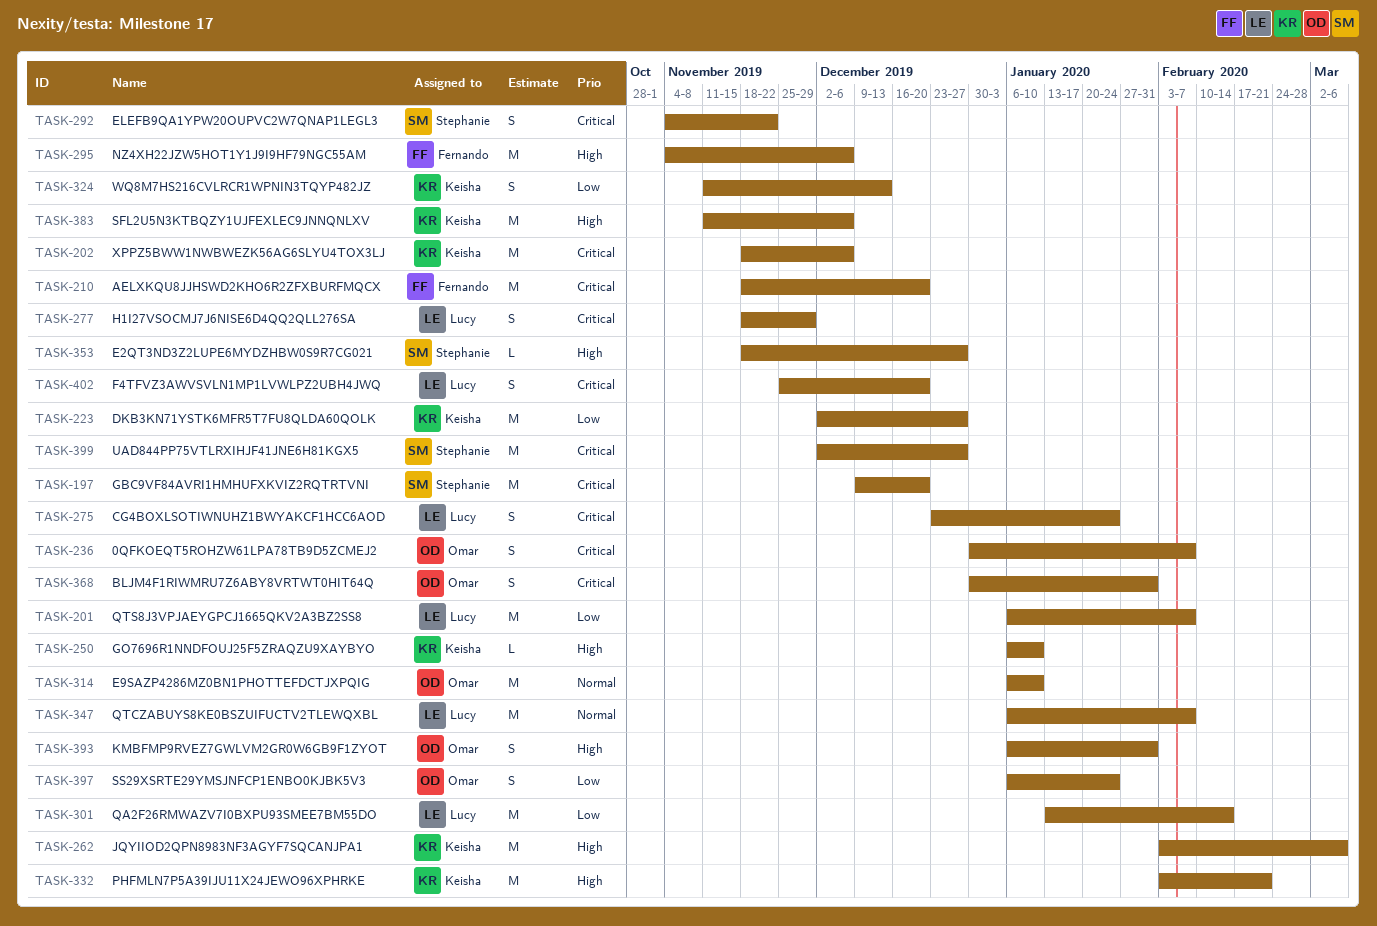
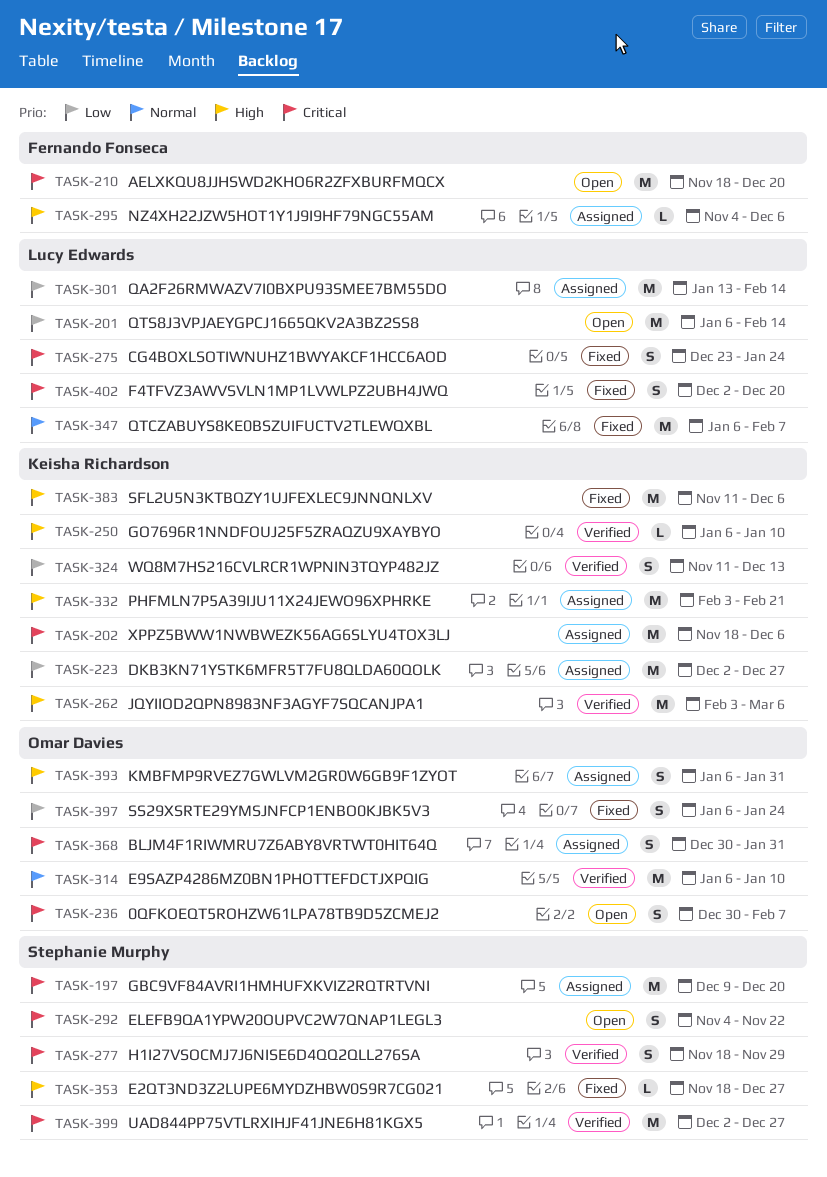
TASK-201, due: Feb 7 -> Feb 14
TASK-277, owner: Lucy Edwards -> Stephanie Murphy
TASK-295, estimate: M -> L
TASK-402, start: Nov 25 -> Dec 2

